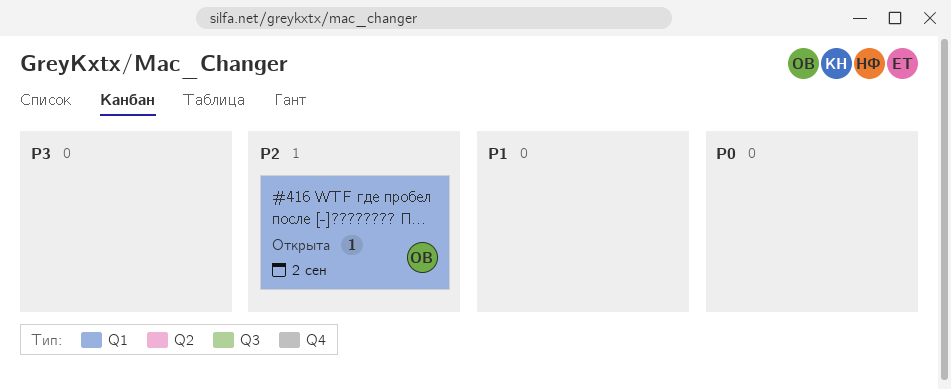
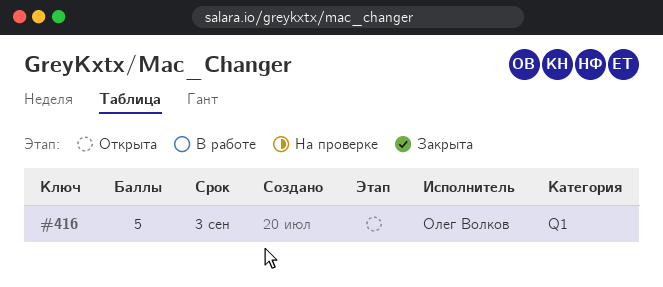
#416, estimate: 1 -> 5
#416, due: Sep 2 -> Sep 3

